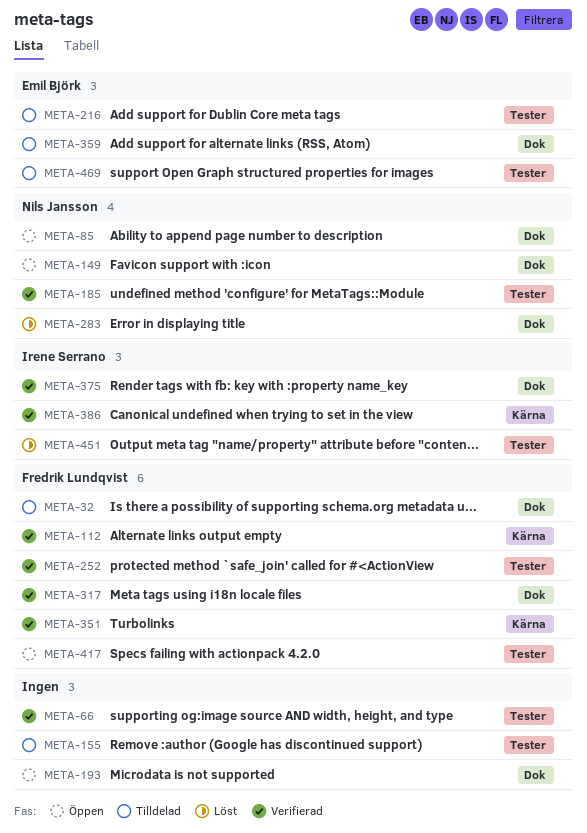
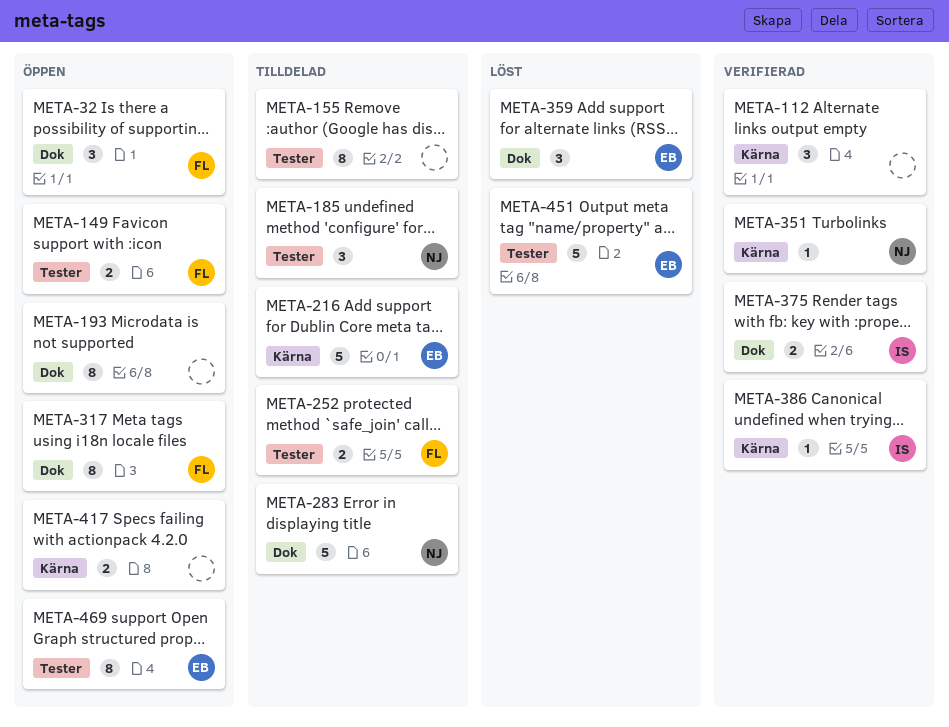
META-32, status: Tilldelad -> Öppen
META-66: present -> none
META-85: present -> none
META-112, owner: Fredrik Lundqvist -> none
META-149, owner: Nils Jansson -> Fredrik Lundqvist
META-149, label: Dok -> Tester
META-185, status: Verifierad -> Tilldelad
META-216, label: Tester -> Kärna
META-252, status: Verifierad -> Tilldelad
META-283, status: Löst -> Tilldelad
META-317, status: Verifierad -> Öppen
META-351, owner: Fredrik Lundqvist -> Nils Jansson
META-359, status: Tilldelad -> Löst
META-417, owner: Fredrik Lundqvist -> none
META-417, label: Tester -> Kärna
META-451, owner: Irene Serrano -> Emil Björk
META-469, status: Tilldelad -> Öppen

